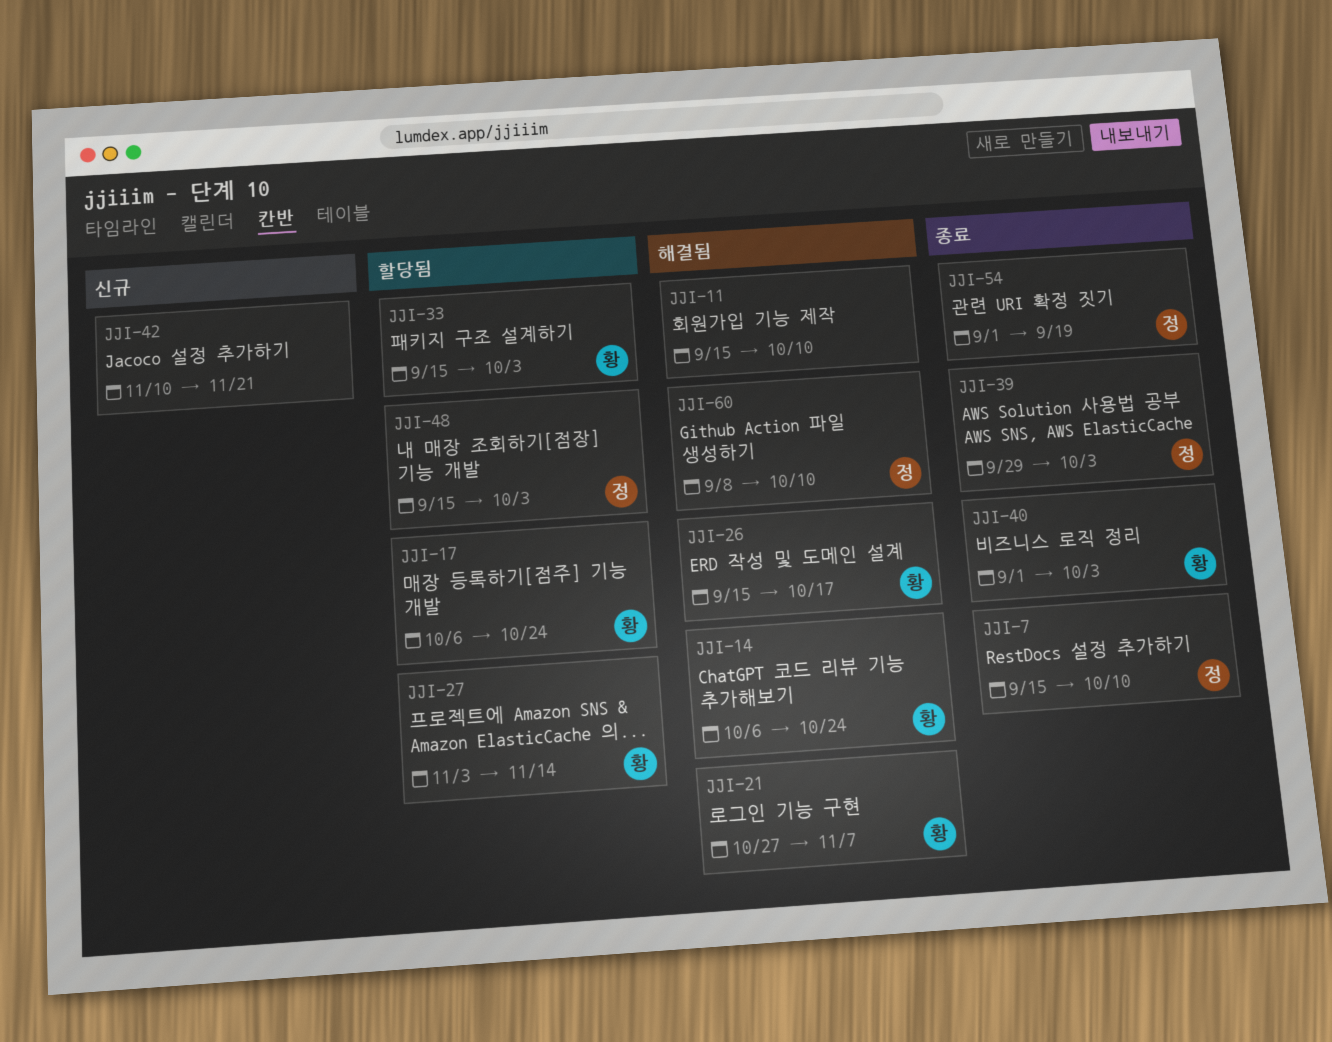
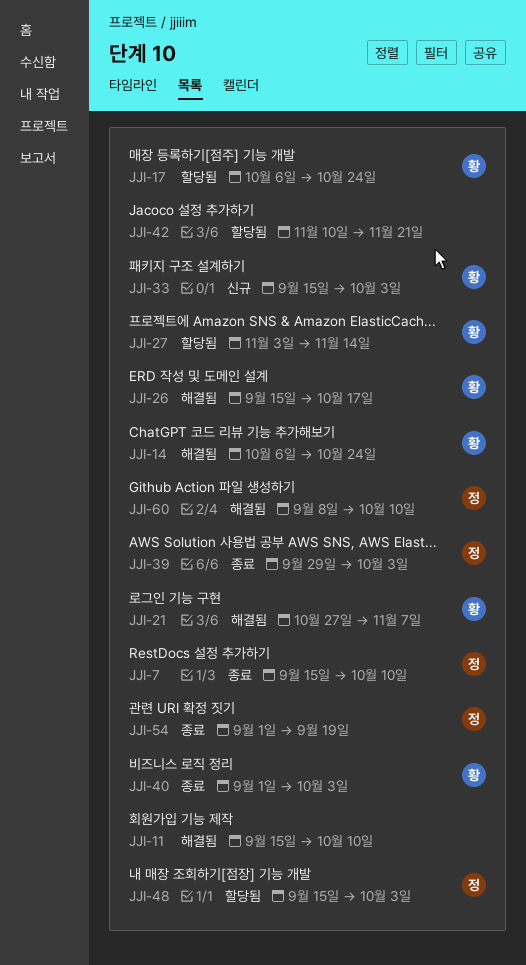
JJI-33, status: 할당됨 -> 신규
JJI-42, status: 신규 -> 할당됨

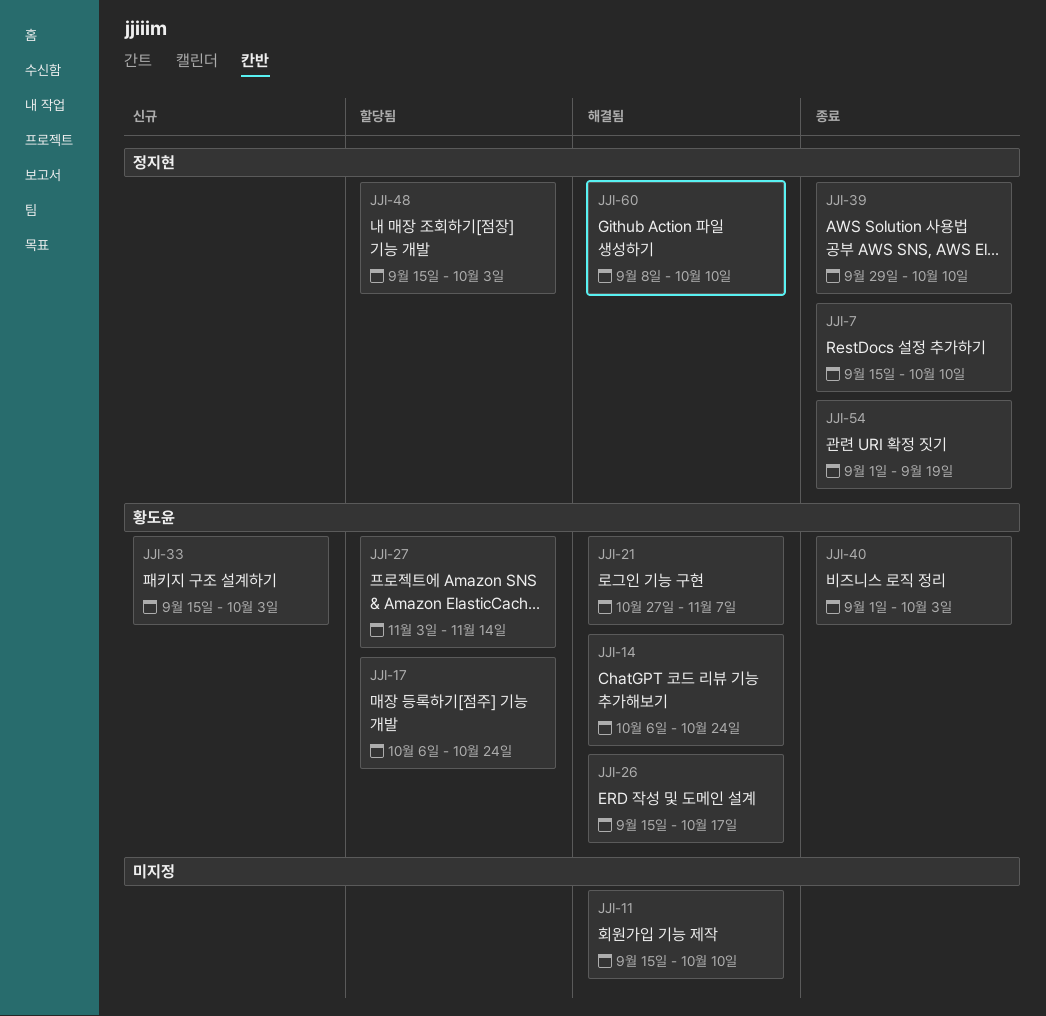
JJI-39, due: Oct 3 -> Oct 10
JJI-42: present -> none

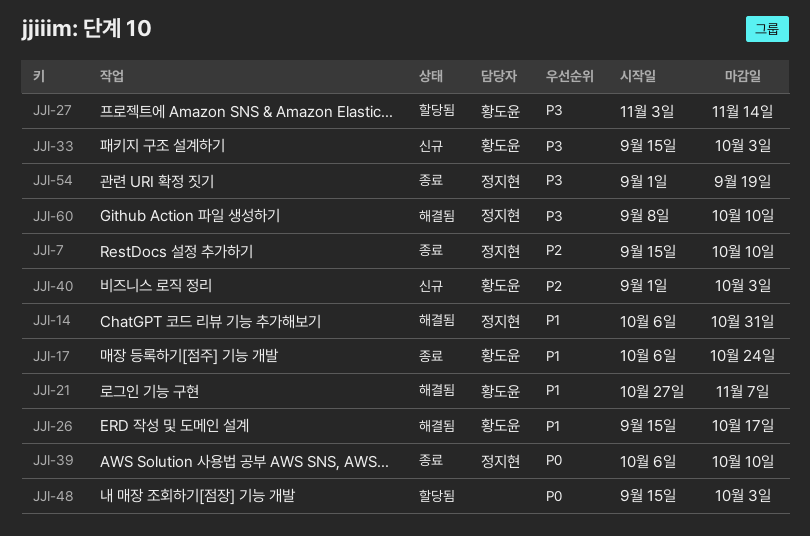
JJI-11: present -> none
JJI-14, owner: 황도윤 -> 정지현
JJI-14, due: Oct 24 -> Oct 31
JJI-17, status: 할당됨 -> 종료
JJI-39, start: Sep 29 -> Oct 6
JJI-40, status: 종료 -> 신규
JJI-48, owner: 정지현 -> none

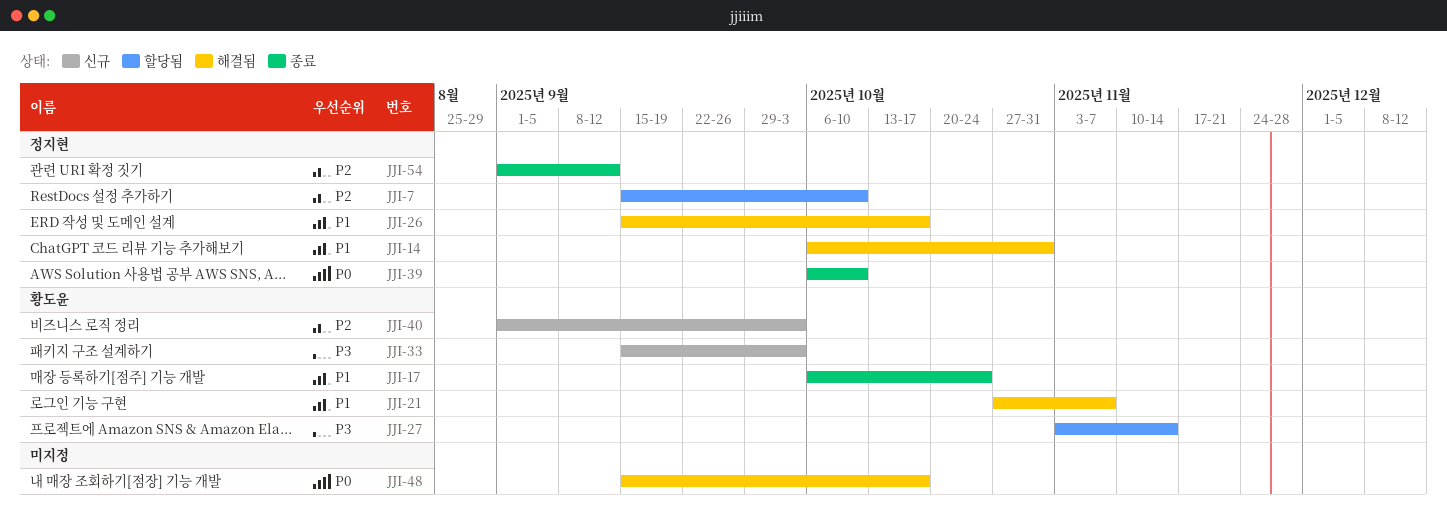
JJI-7, status: 종료 -> 할당됨
JJI-26, owner: 황도윤 -> 정지현
JJI-48, status: 할당됨 -> 해결됨
JJI-48, due: Oct 3 -> Oct 17
JJI-54, priority: P3 -> P2
JJI-54, due: Sep 19 -> Sep 12
JJI-60: present -> none

